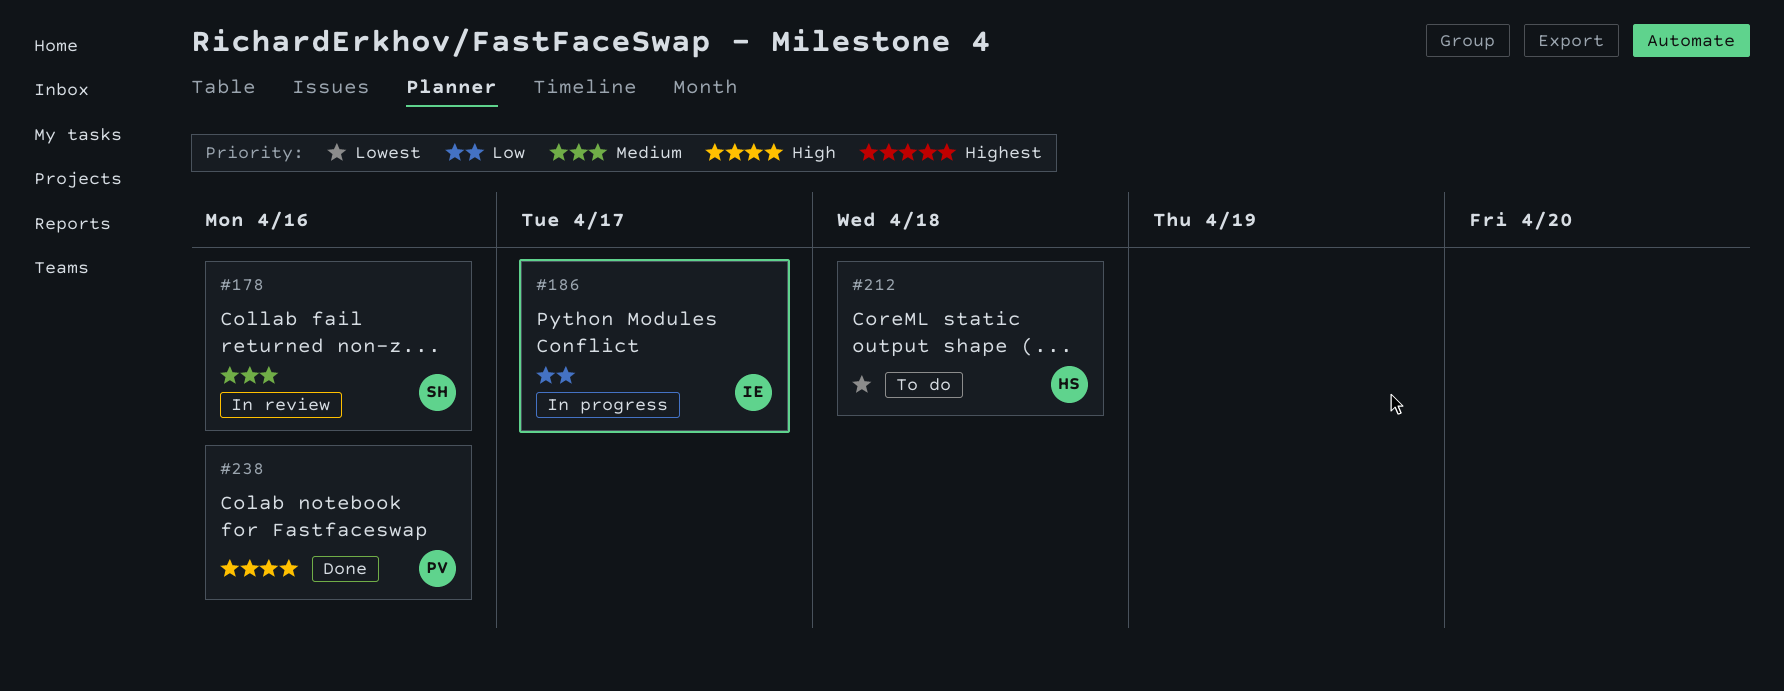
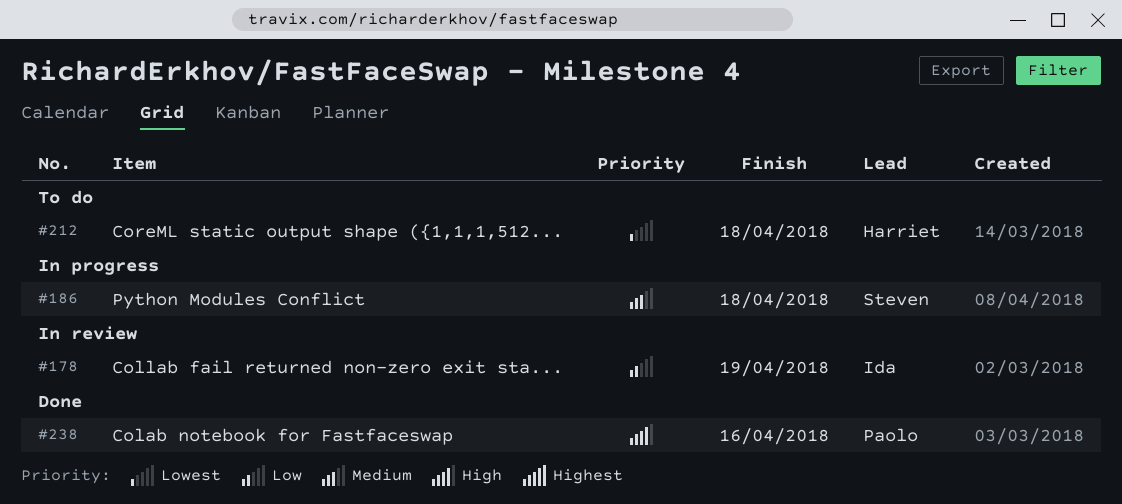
#178, owner: Steven -> Ida
#178, priority: Medium -> Low
#178, due: Apr 16 -> Apr 19
#186, owner: Ida -> Steven
#186, priority: Low -> Medium
#186, due: Apr 17 -> Apr 18

